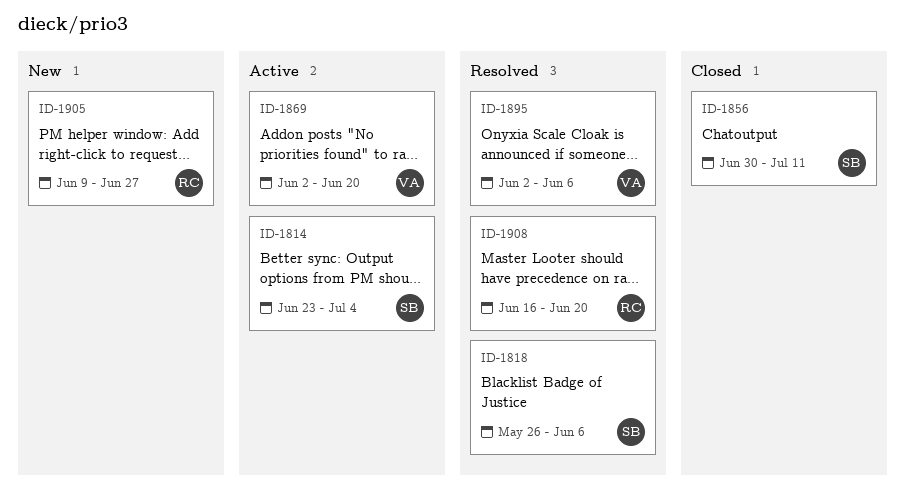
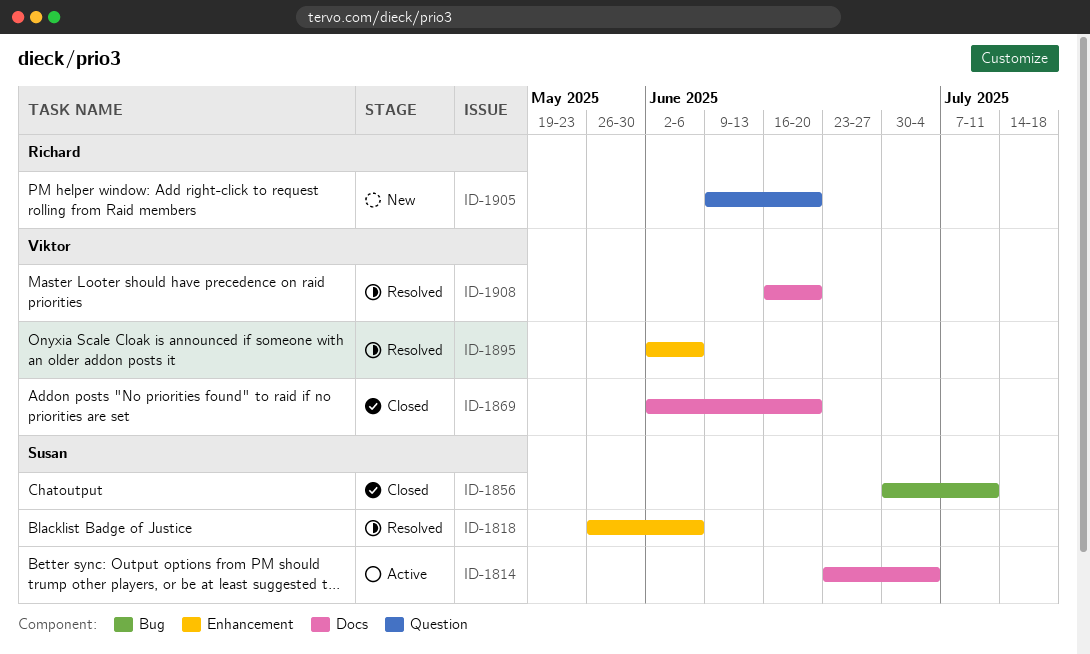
ID-1869, status: Active -> Closed
ID-1905, due: Jun 27 -> Jun 20
ID-1908, owner: Richard -> Viktor

